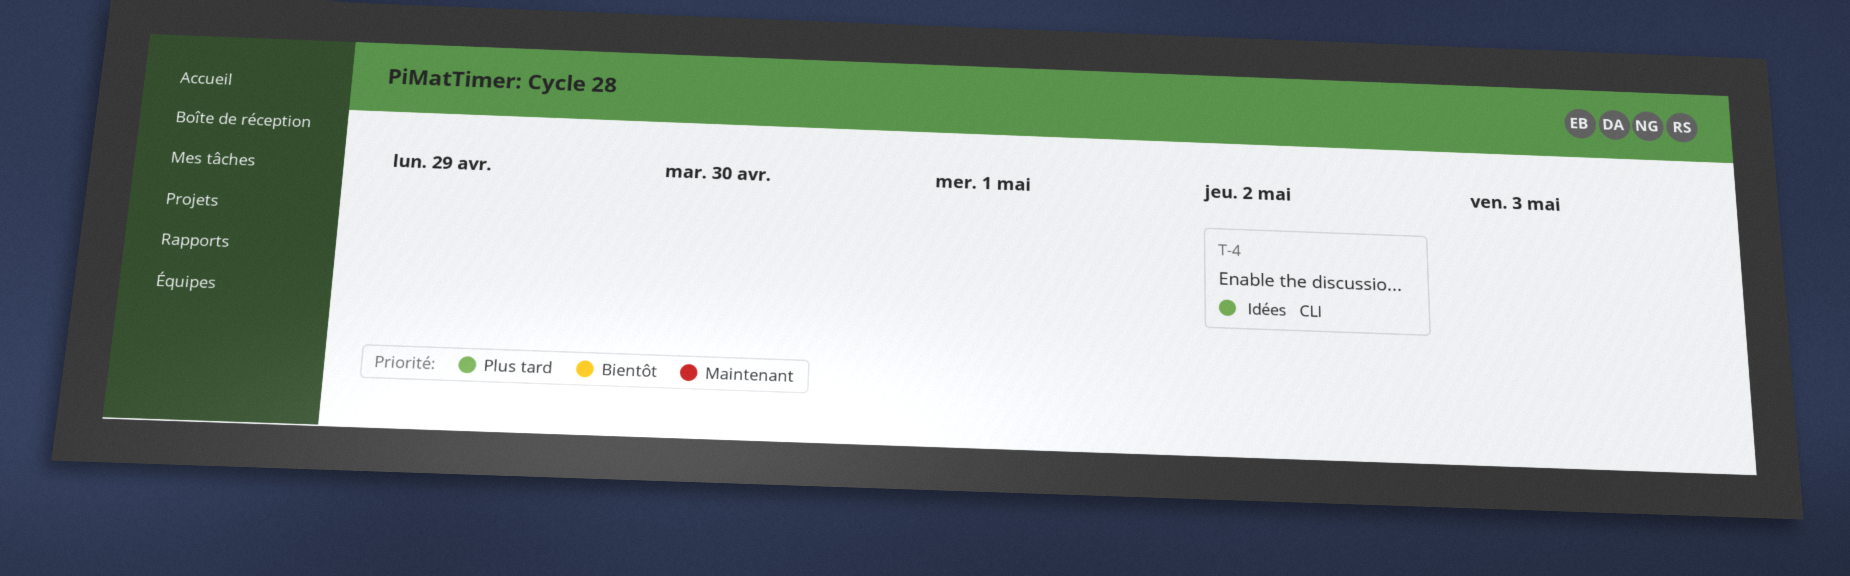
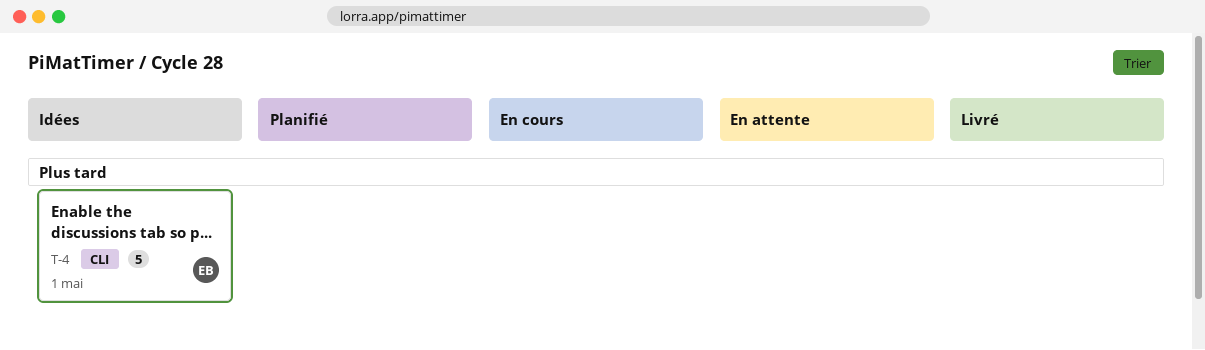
T-4, due: May 2 -> May 1

